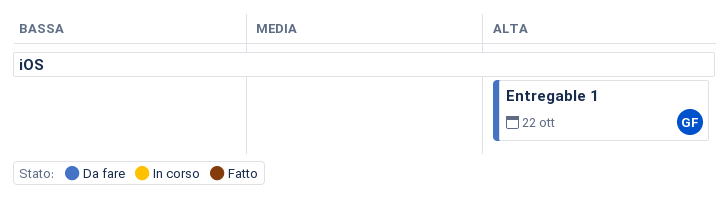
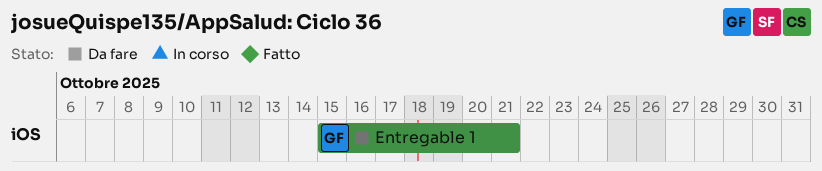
Entregable 1, due: Oct 22 -> Oct 21

